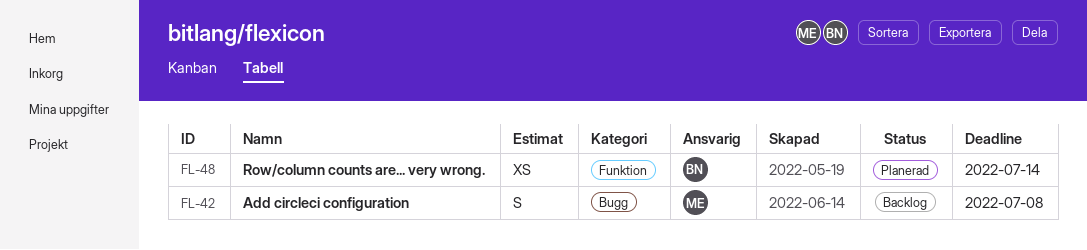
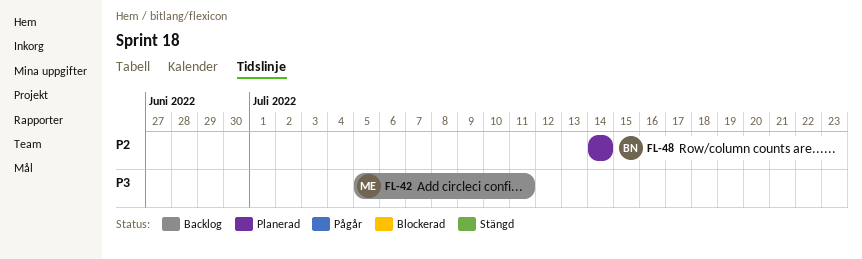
FL-42, due: Jul 8 -> Jul 11

